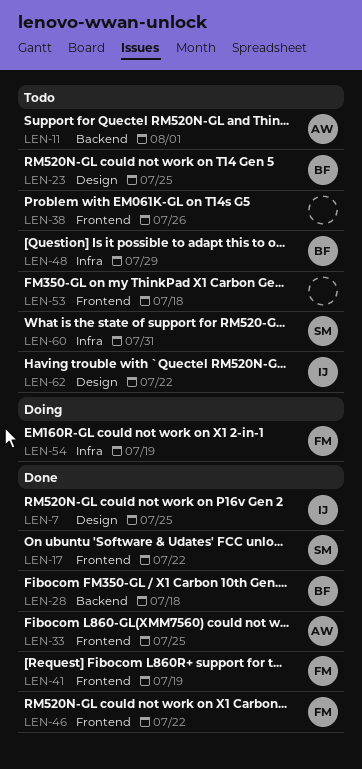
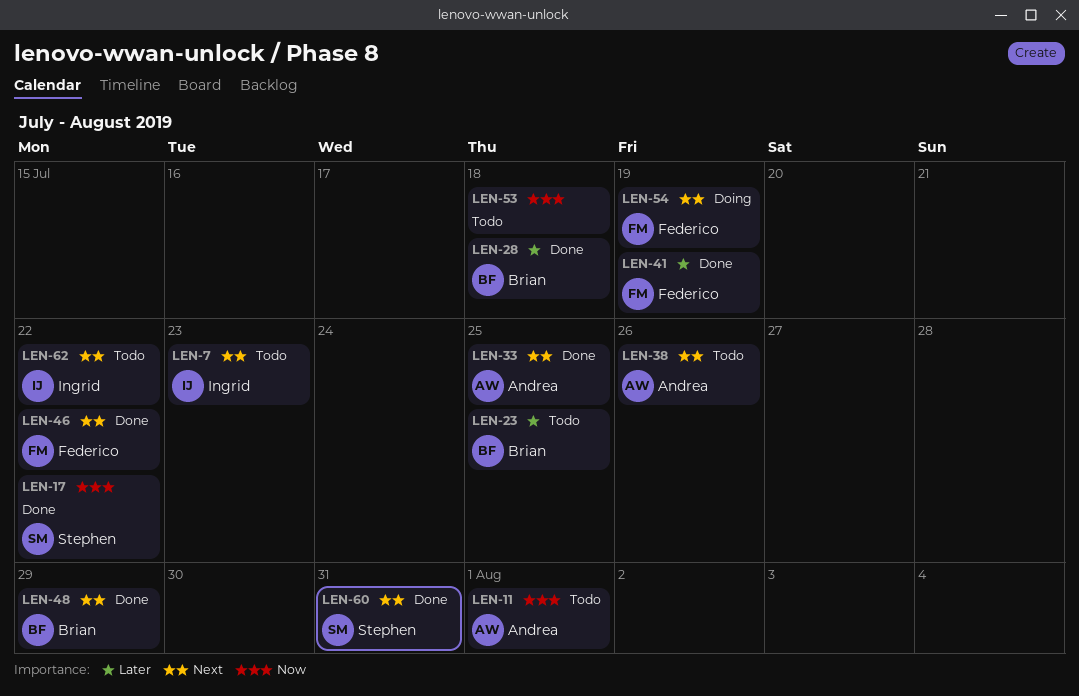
LEN-7, status: Done -> Todo
LEN-7, due: Jul 25 -> Jul 23
LEN-38, owner: none -> Andrea
LEN-48, status: Todo -> Done
LEN-60, status: Todo -> Done

